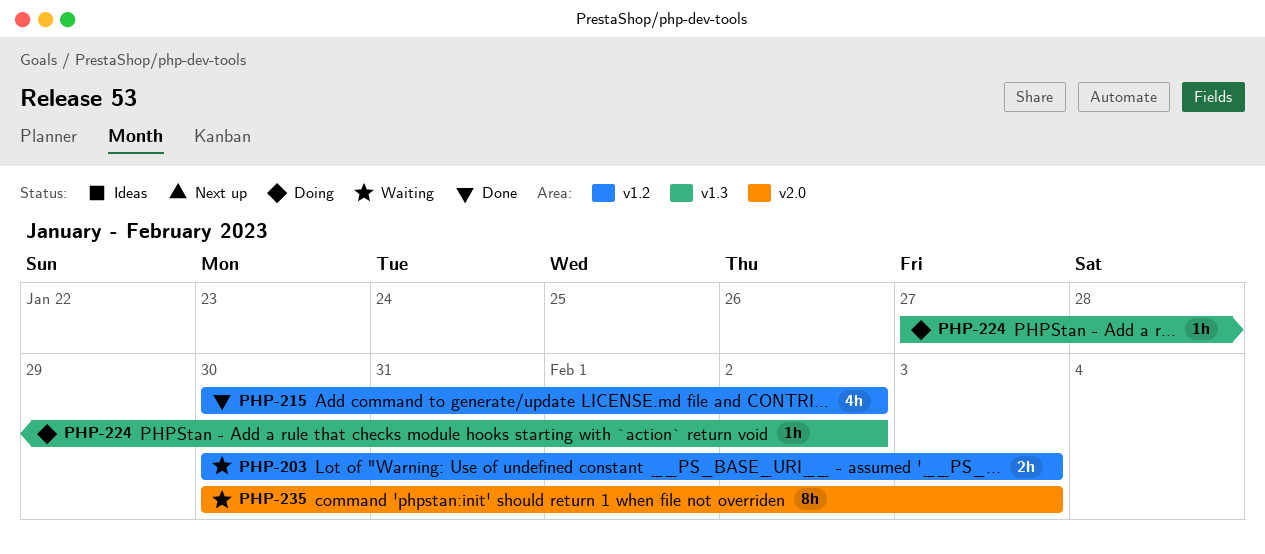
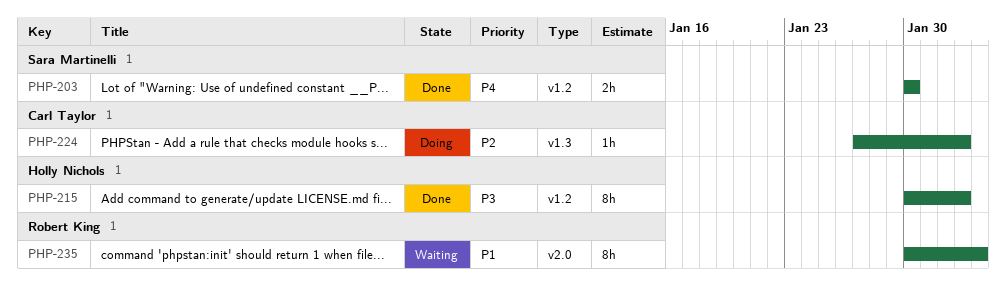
PHP-203, status: Waiting -> Done
PHP-203, due: Feb 3 -> Jan 30
PHP-215, estimate: 4h -> 8h

